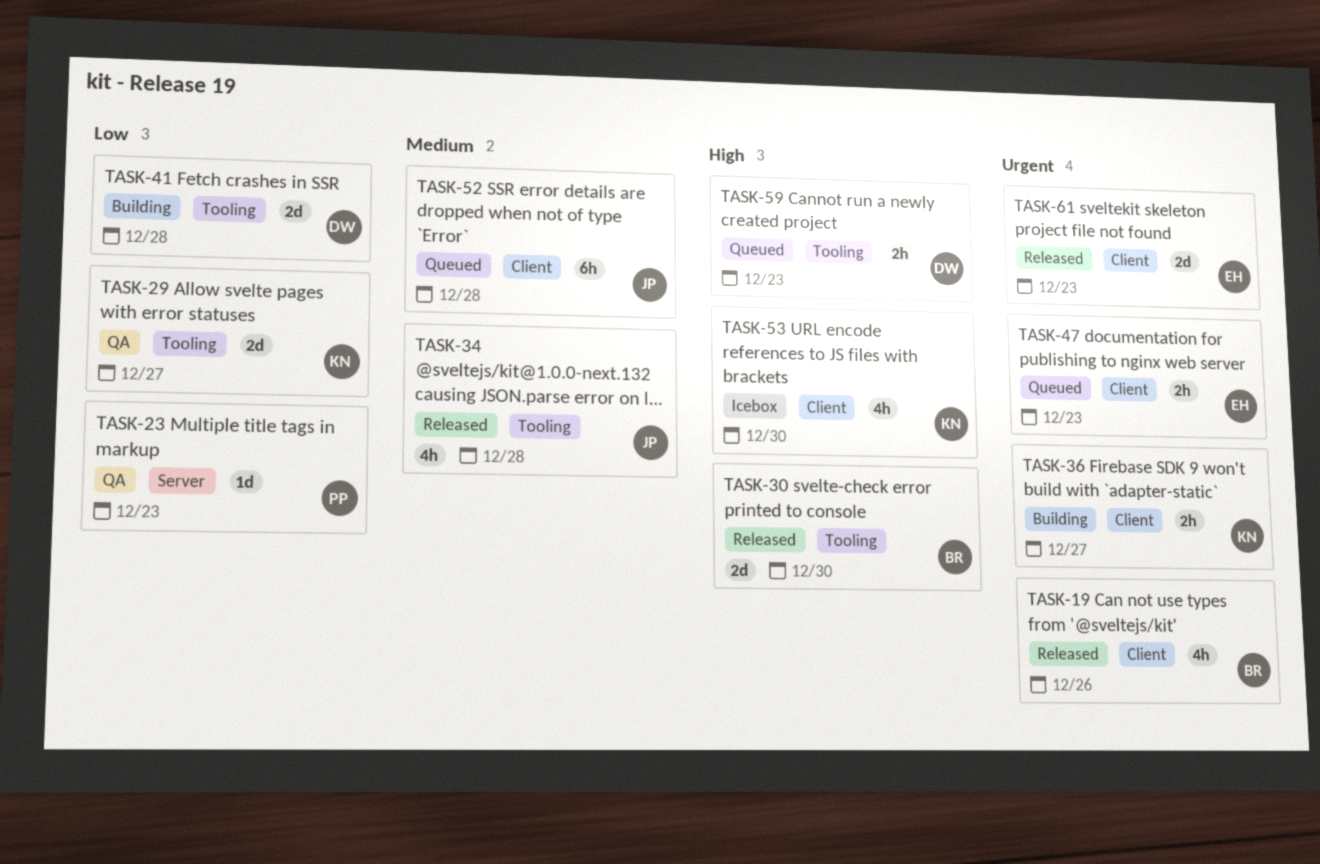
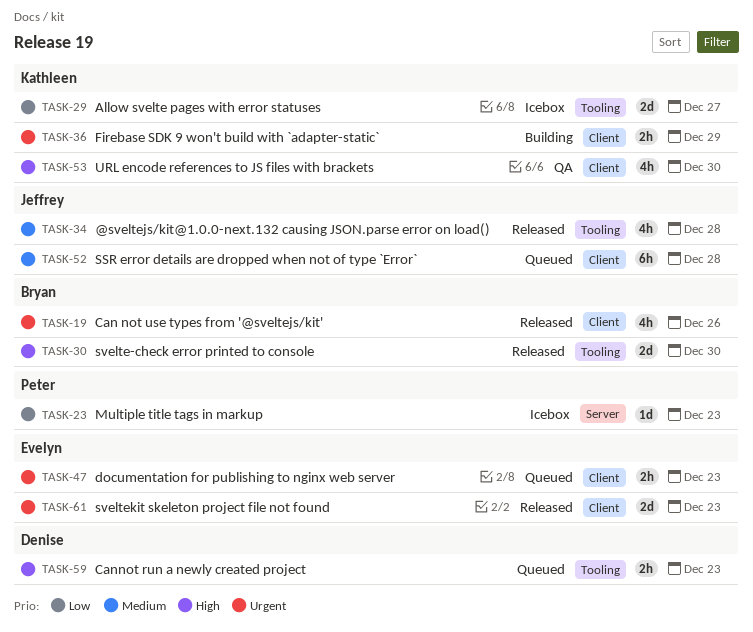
TASK-23, status: QA -> Icebox
TASK-29, status: QA -> Icebox
TASK-36, due: Dec 27 -> Dec 29
TASK-41: present -> none
TASK-53, status: Icebox -> QA

